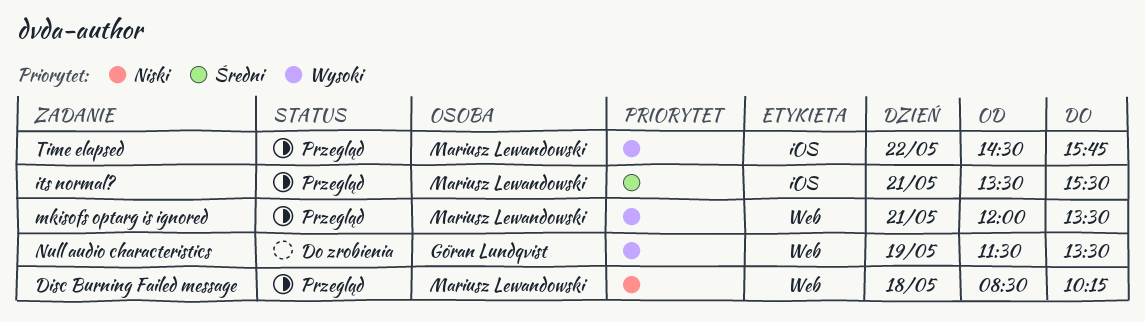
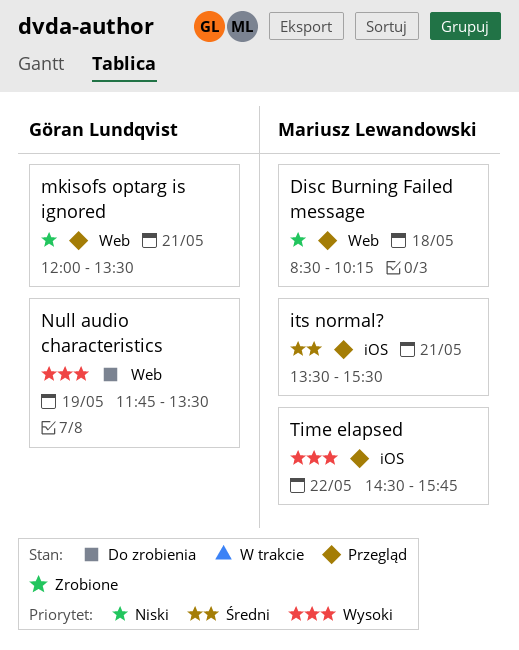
mkisofs optarg is ignored, owner: Mariusz Lewandowski -> Göran Lundqvist
mkisofs optarg is ignored, priority: Wysoki -> Niski
Null audio characteristics, begins: 11:30 -> 11:45

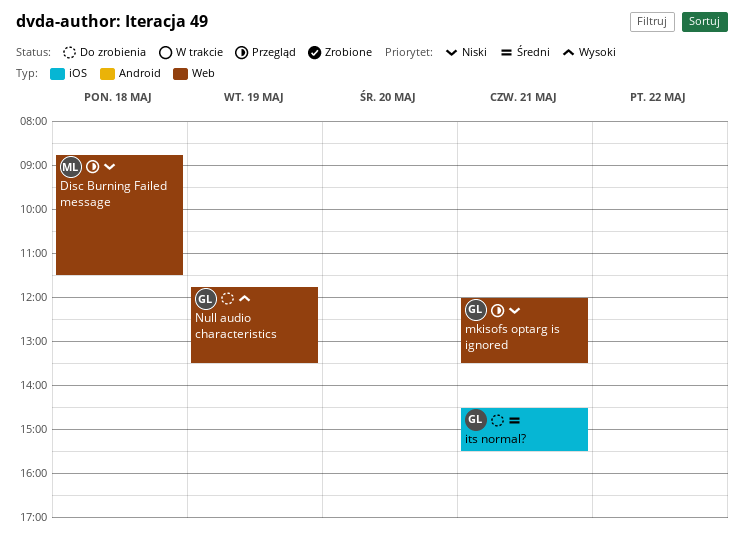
Disc Burning Failed message, begins: 08:30 -> 08:45
Disc Burning Failed message, ends: 10:15 -> 11:30
its normal?, status: Przegląd -> Do zrobienia
its normal?, owner: Mariusz Lewandowski -> Göran Lundqvist
its normal?, begins: 13:30 -> 14:30
Time elapsed: present -> none

